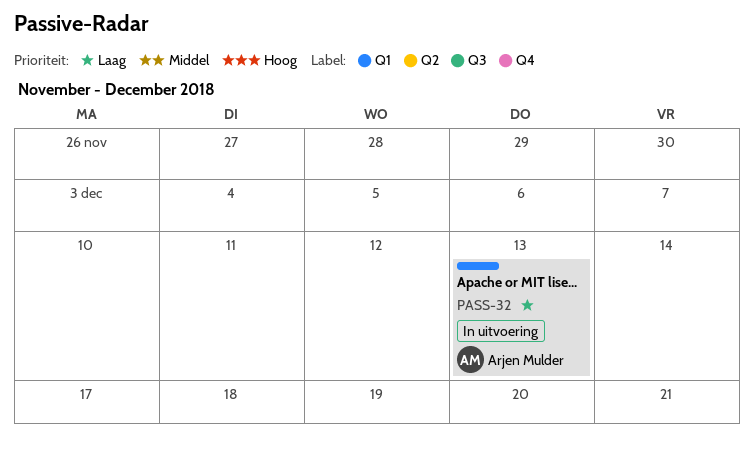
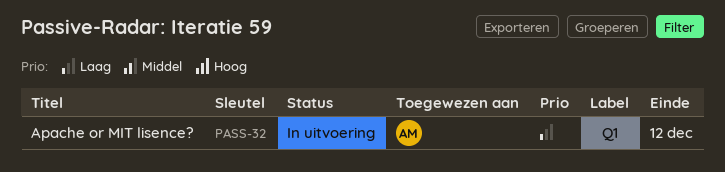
PASS-32, due: Dec 13 -> Dec 12

